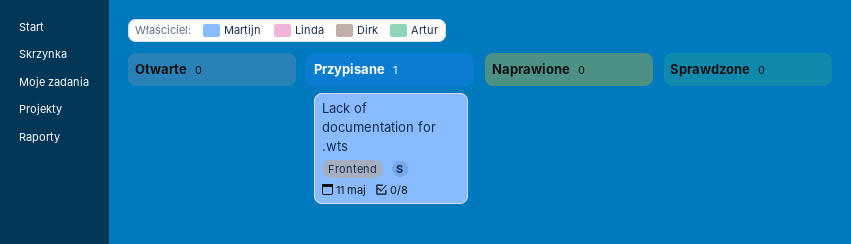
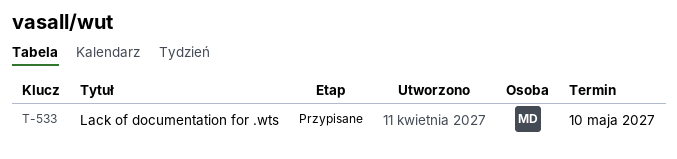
Lack of documentation for .wts, due: May 11 -> May 10

